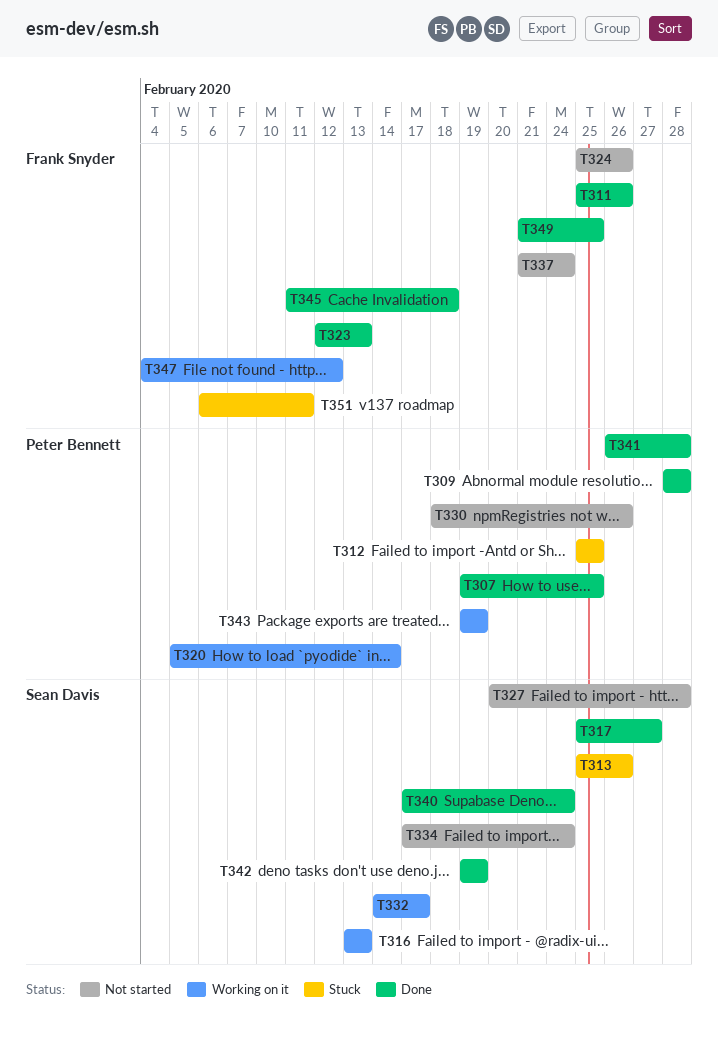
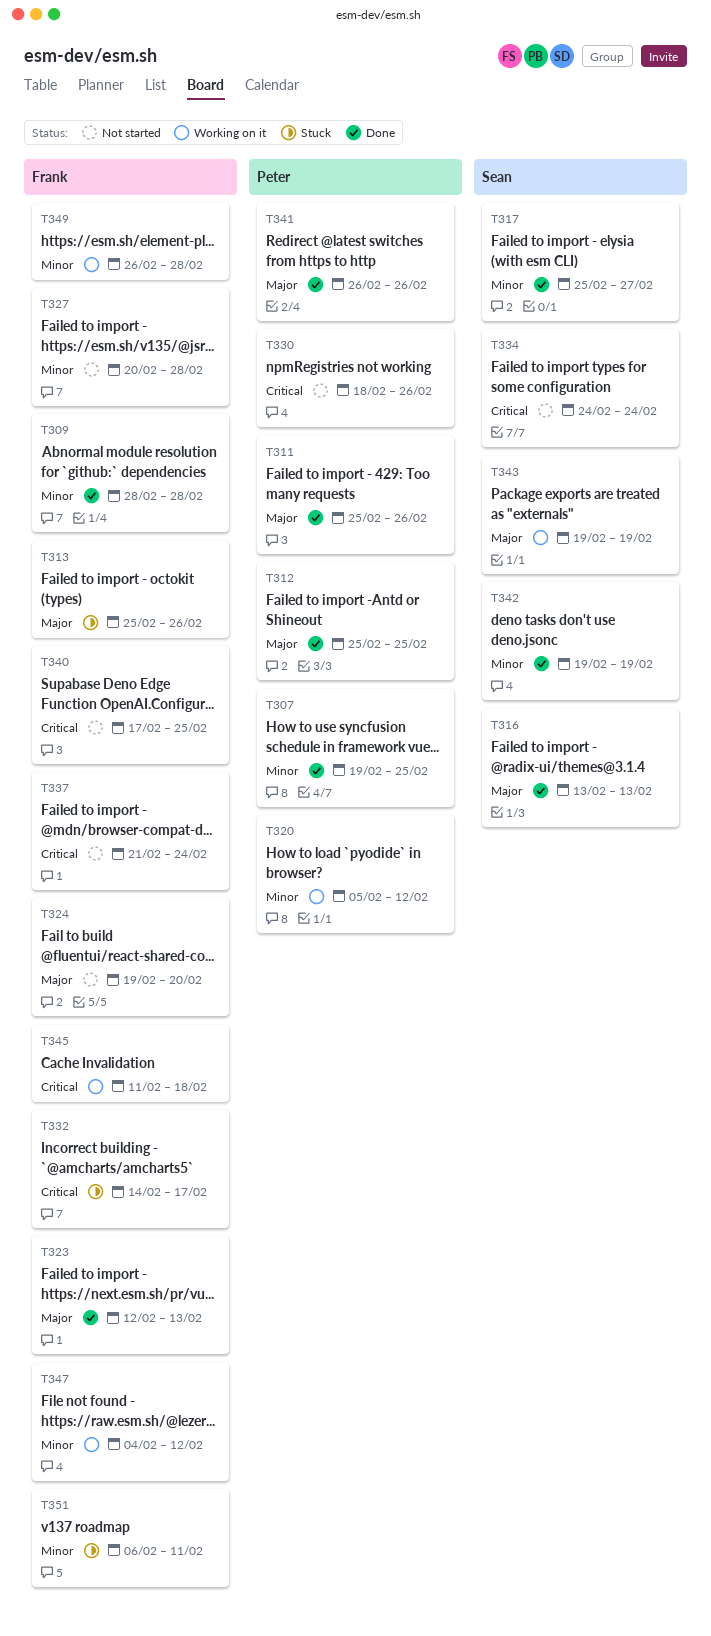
T309, owner: Peter Bennett -> Frank Snyder
T311, owner: Frank Snyder -> Peter Bennett
T312, status: Stuck -> Done
T313, owner: Sean Davis -> Frank Snyder
T316, status: Working on it -> Done
T320, due: Feb 14 -> Feb 12
T324, start: Feb 25 -> Feb 19
T324, due: Feb 26 -> Feb 20
T327, owner: Sean Davis -> Frank Snyder
T332, status: Working on it -> Stuck
T332, owner: Sean Davis -> Frank Snyder
T334, start: Feb 17 -> Feb 24
T340, status: Done -> Not started
T340, owner: Sean Davis -> Frank Snyder
T340, due: Feb 24 -> Feb 25
T341, due: Feb 28 -> Feb 26
T343, owner: Peter Bennett -> Sean Davis
T345, status: Done -> Working on it
T349, status: Done -> Working on it
T349, start: Feb 21 -> Feb 26
T349, due: Feb 25 -> Feb 28

